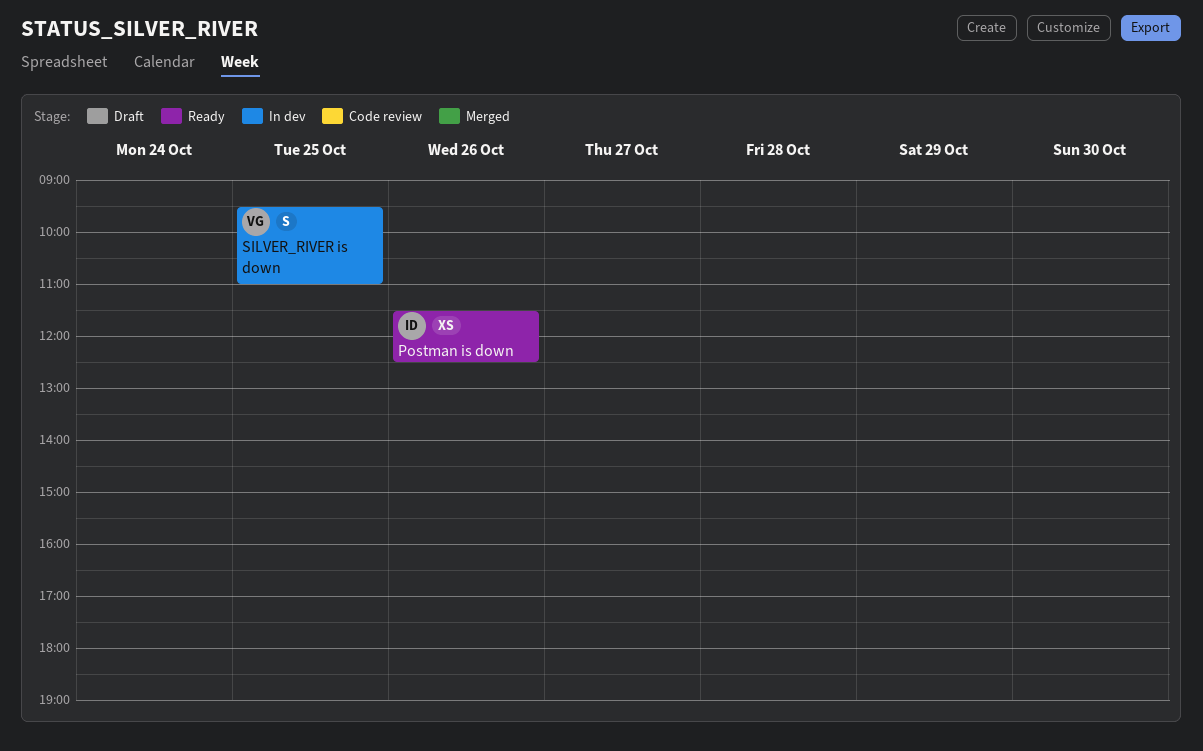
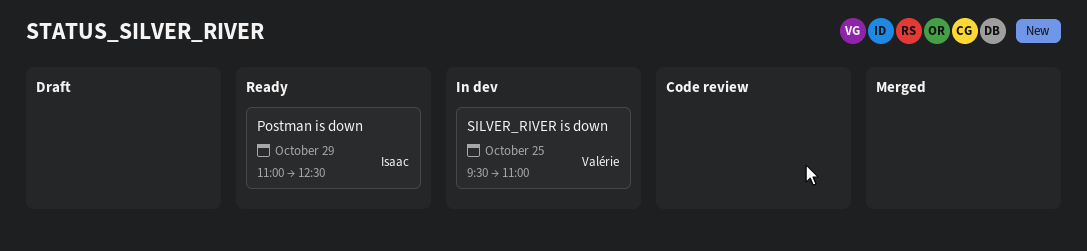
Postman is down, day: Oct 26 -> Oct 29
Postman is down, begins: 11:30 -> 11:00

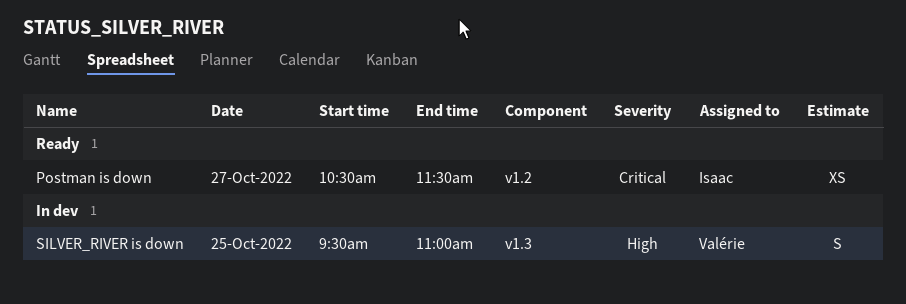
Postman is down, day: Oct 29 -> Oct 27
Postman is down, begins: 11:00 -> 10:30
Postman is down, ends: 12:30 -> 11:30

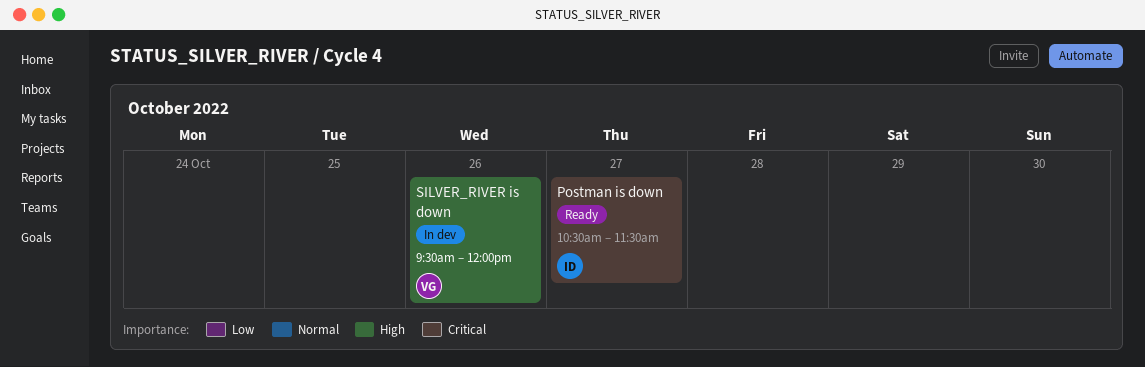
SILVER_RIVER is down, day: Oct 25 -> Oct 26
SILVER_RIVER is down, ends: 11:00 -> 12:00

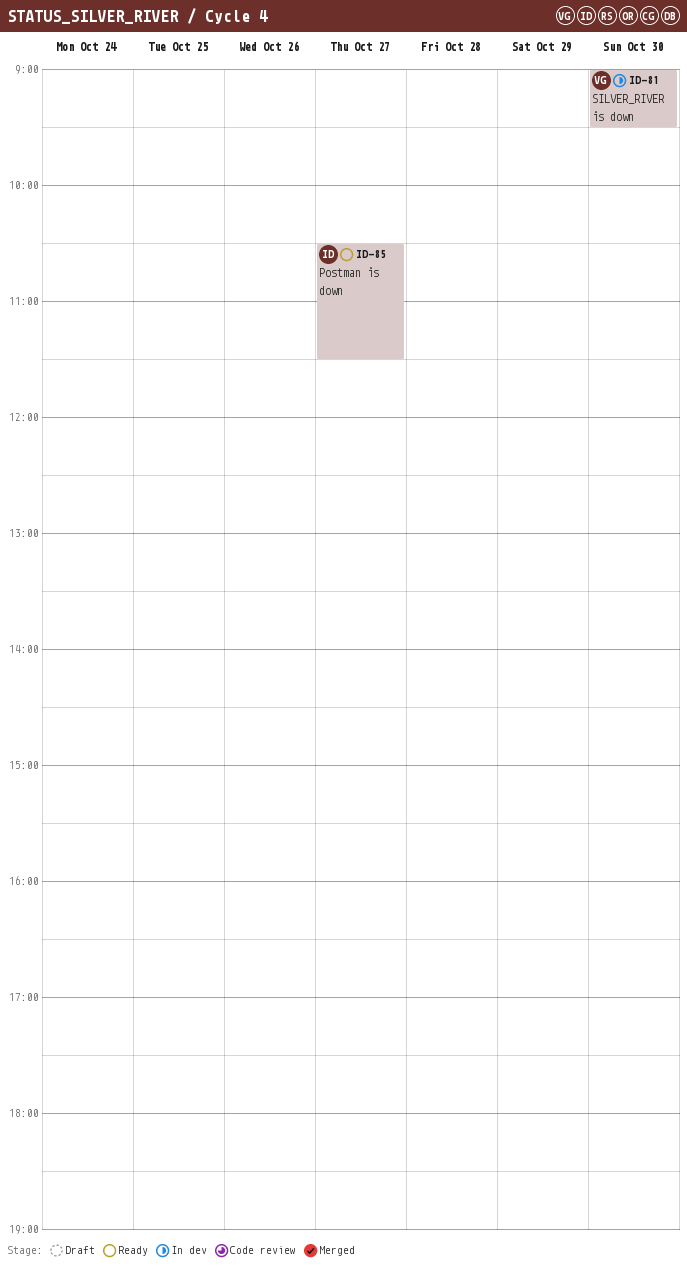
SILVER_RIVER is down, day: Oct 26 -> Oct 30
SILVER_RIVER is down, begins: 09:30 -> 09:00
SILVER_RIVER is down, ends: 12:00 -> 09:30

